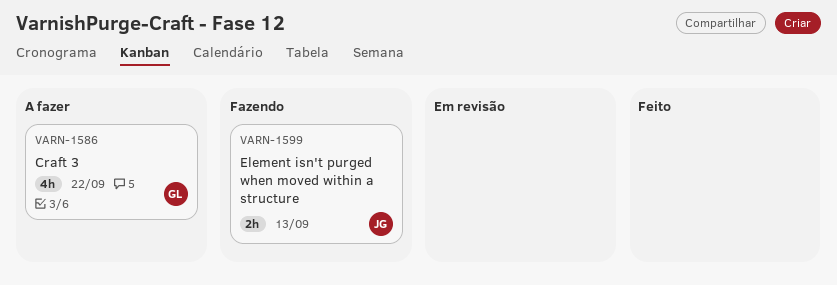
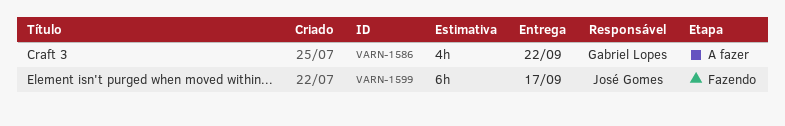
VARN-1599, estimate: 2h -> 6h
VARN-1599, due: Sep 13 -> Sep 17

